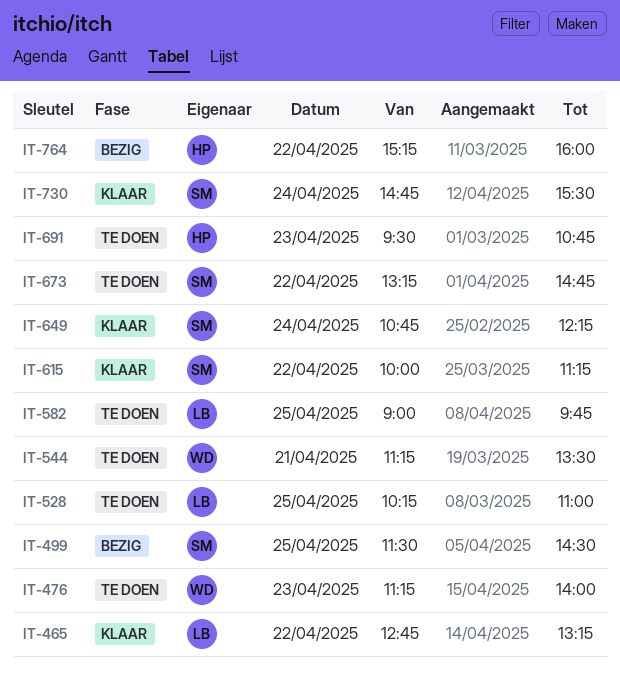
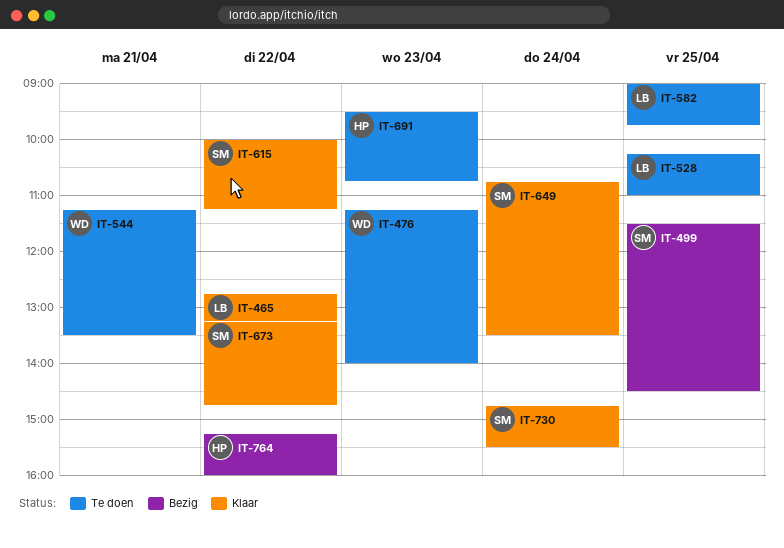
IT-649, ends: 12:15 -> 13:30
IT-673, status: Te doen -> Klaar

